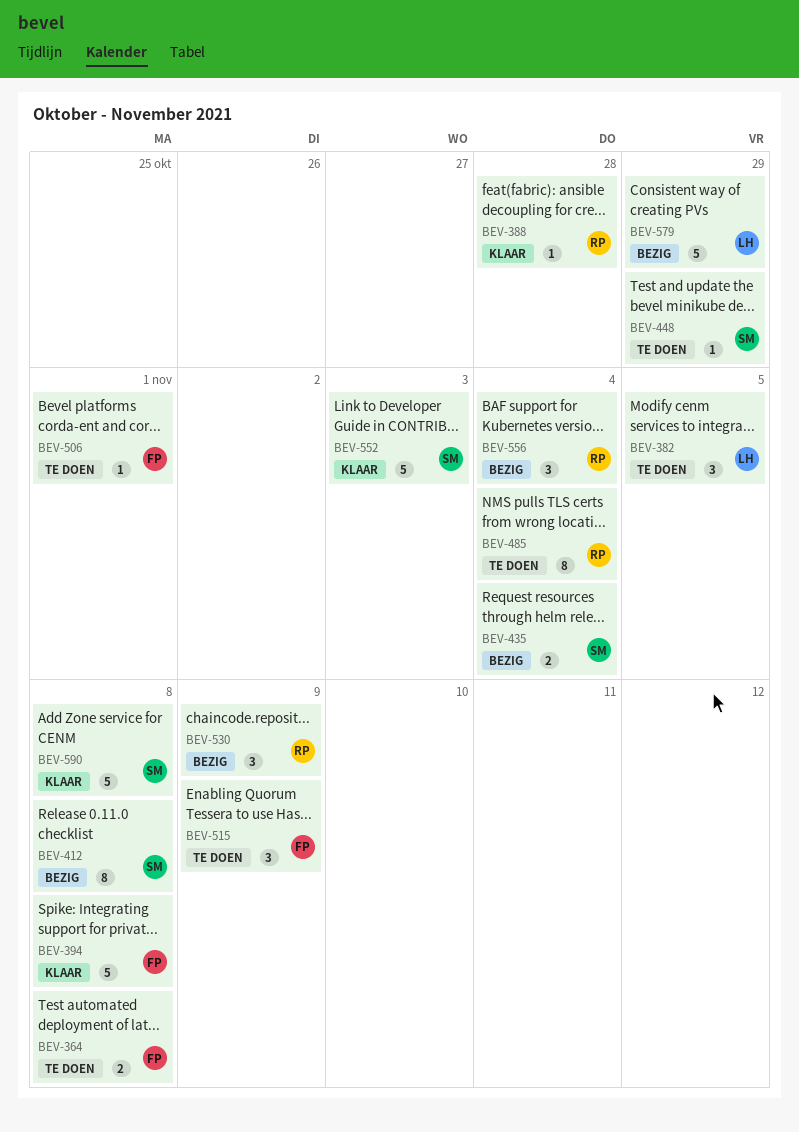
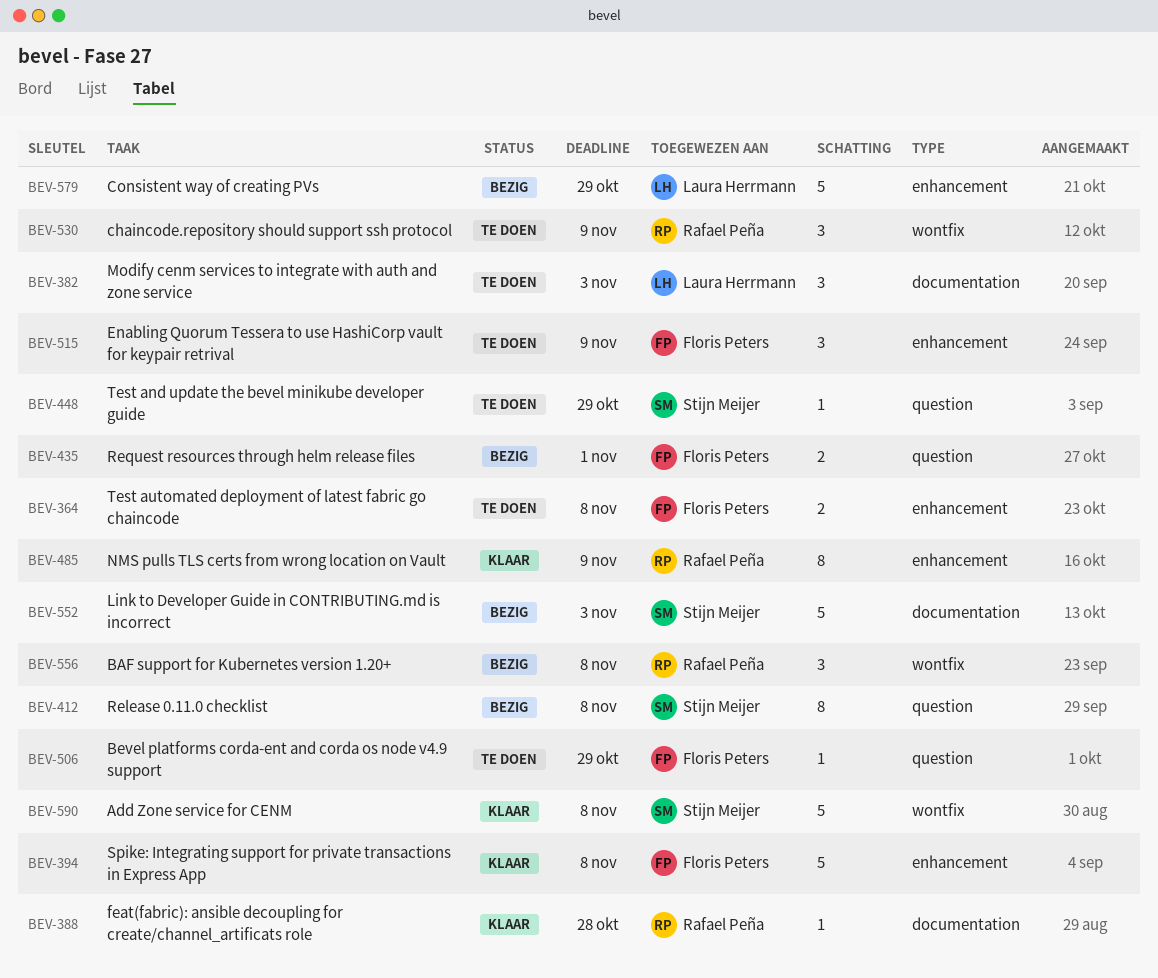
BEV-382, due: Nov 5 -> Nov 3
BEV-435, owner: Stijn Meijer -> Floris Peters
BEV-435, due: Nov 4 -> Nov 1
BEV-485, status: Te doen -> Klaar
BEV-485, due: Nov 4 -> Nov 9
BEV-506, due: Nov 1 -> Oct 29
BEV-530, status: Bezig -> Te doen
BEV-552, status: Klaar -> Bezig
BEV-556, due: Nov 4 -> Nov 8

